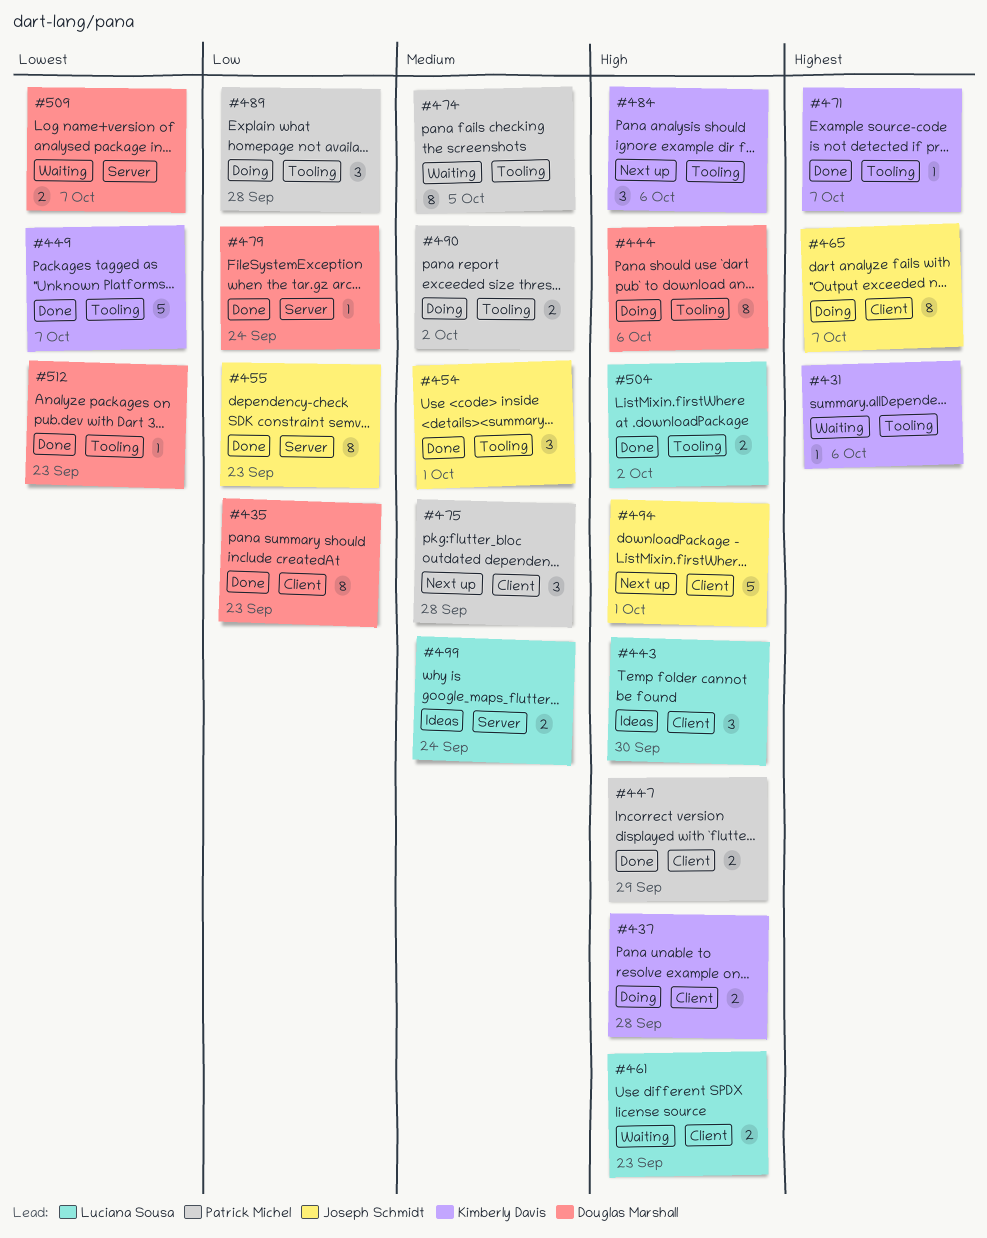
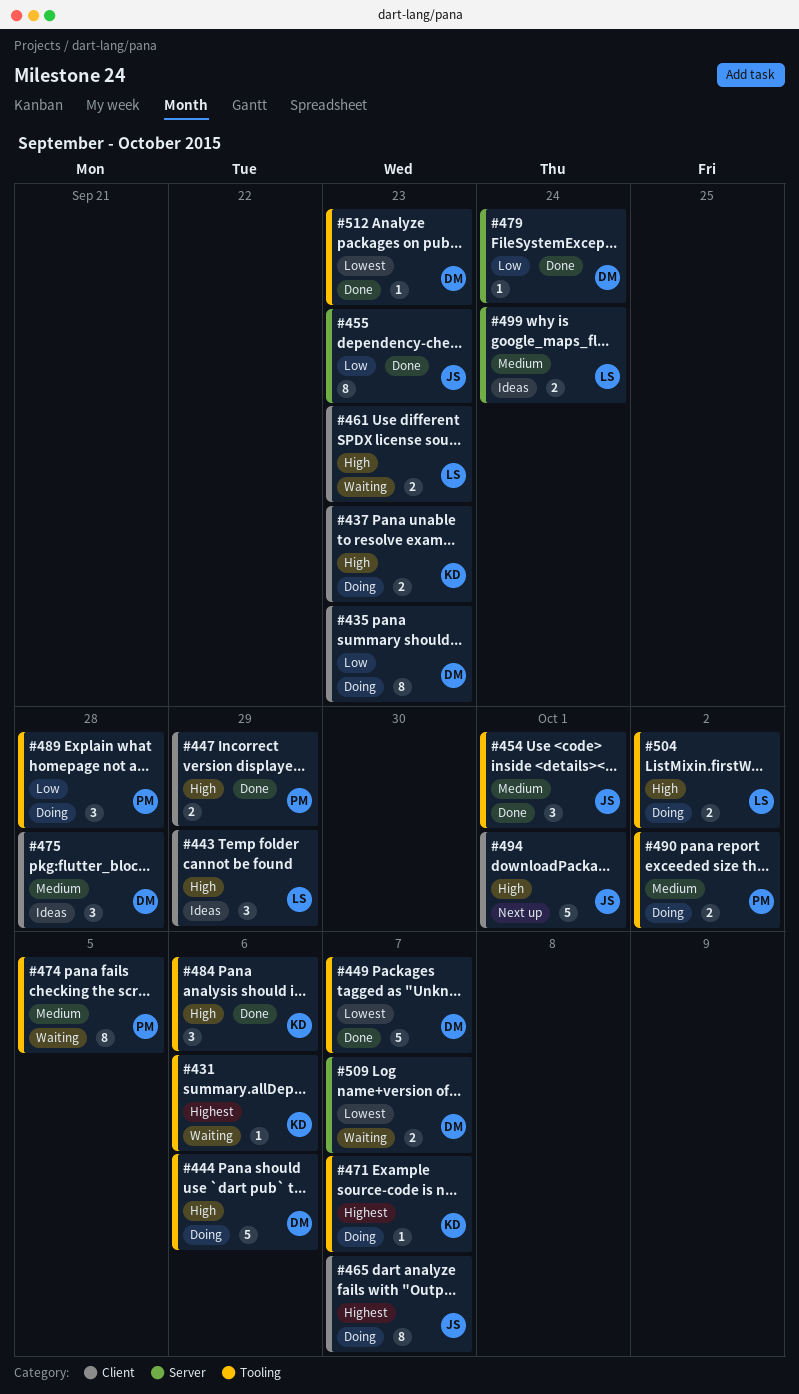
#435, status: Done -> Doing
#437, due: Sep 28 -> Sep 23
#443, due: Sep 30 -> Sep 29
#444, estimate: 8 -> 5
#449, owner: Kimberly Davis -> Douglas Marshall
#471, status: Done -> Doing
#475, status: Next up -> Ideas
#475, owner: Patrick Michel -> Douglas Marshall
#484, status: Next up -> Done
#504, status: Done -> Doing

